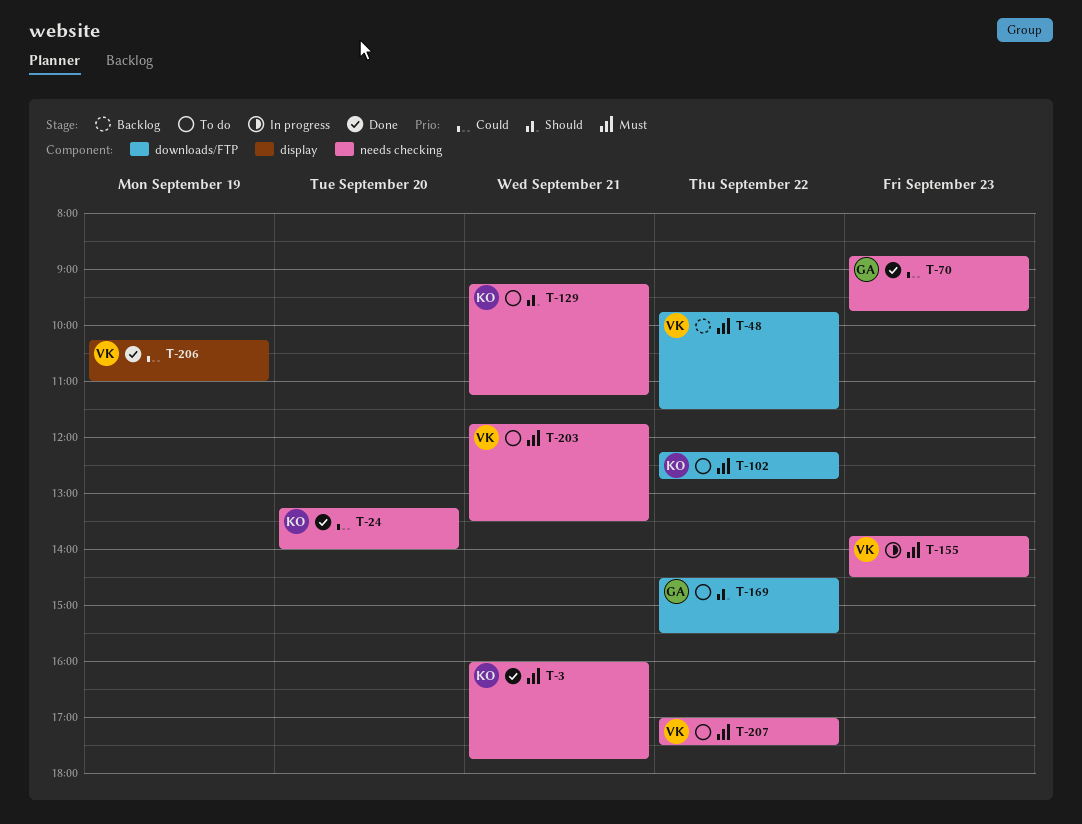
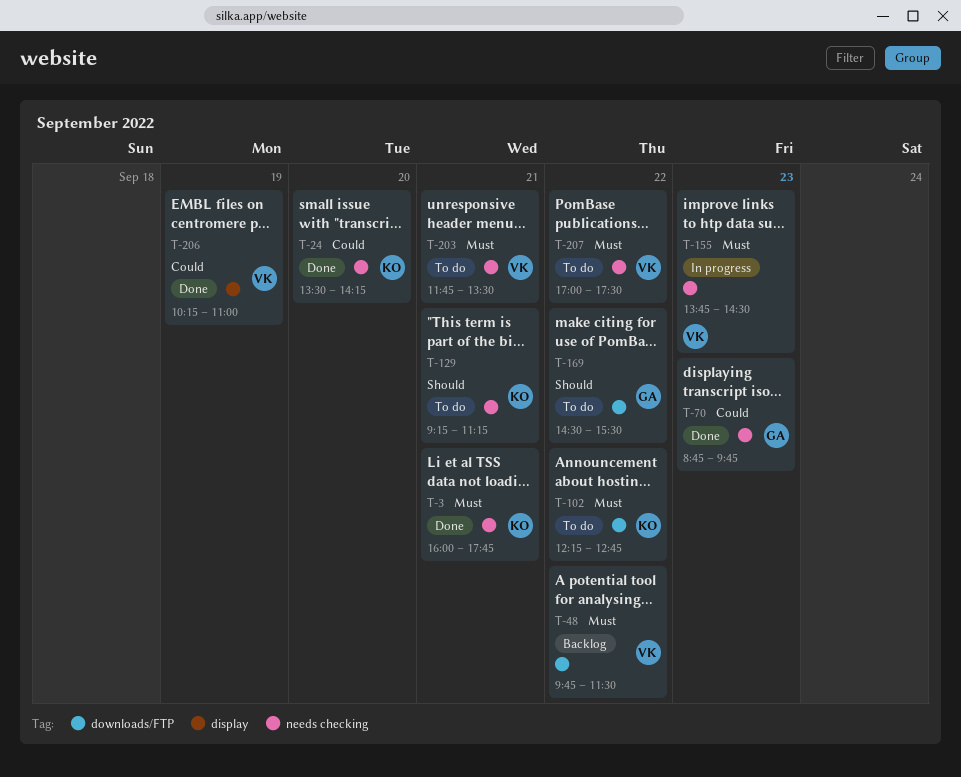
T-24, begins: 13:15 -> 13:30
T-24, ends: 14:00 -> 14:15

